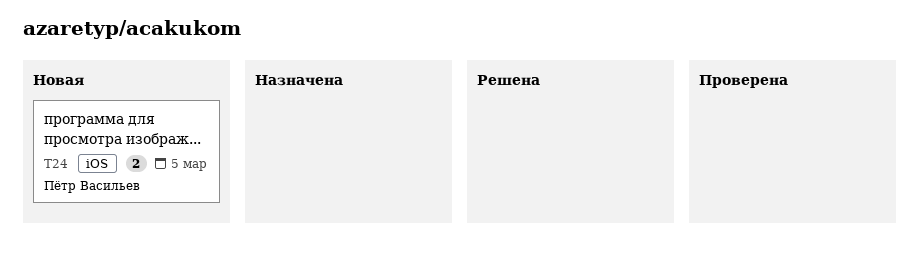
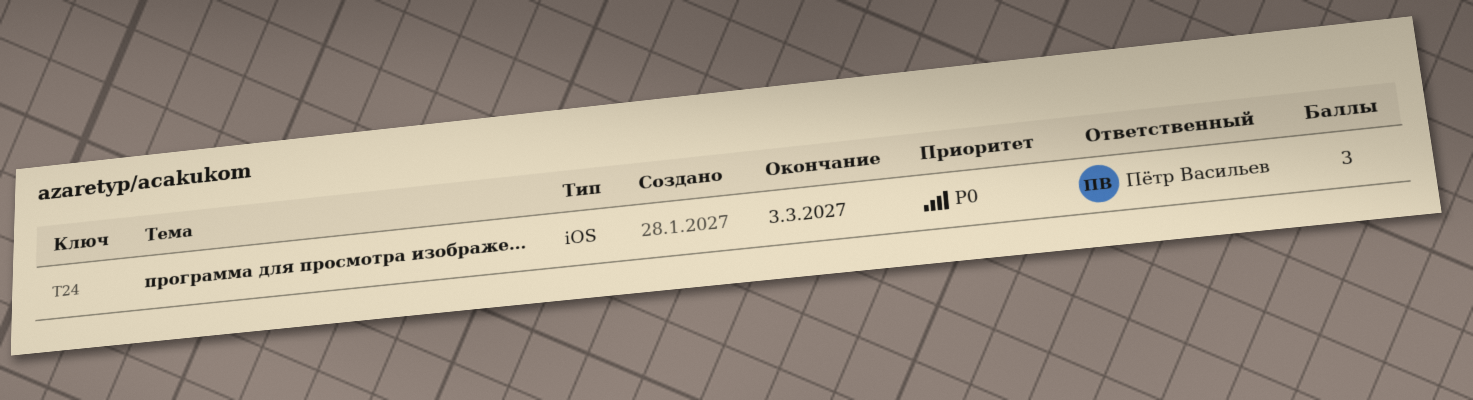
T24, estimate: 2 -> 3
T24, due: Mar 5 -> Mar 3

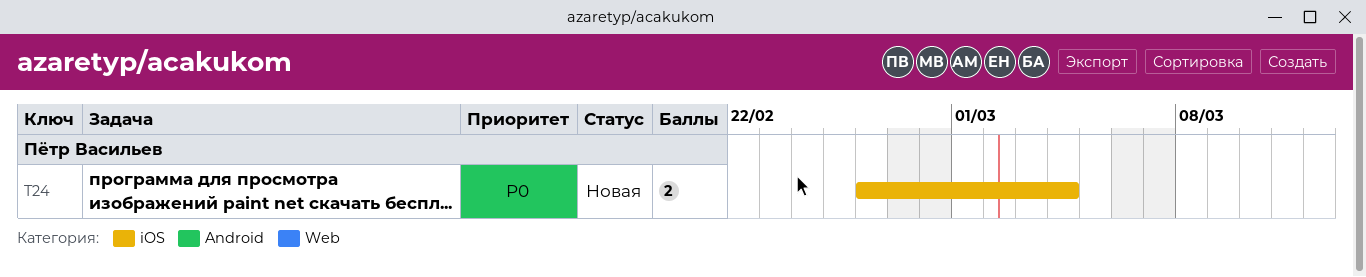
T24, estimate: 3 -> 2
T24, due: Mar 3 -> Mar 4

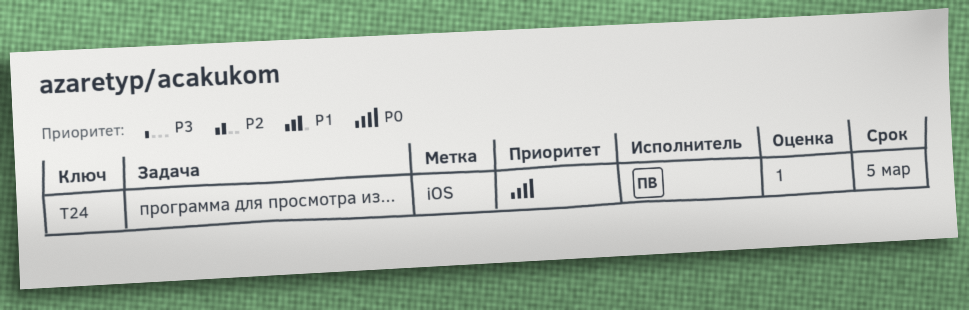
T24, estimate: 2 -> 1
T24, due: Mar 4 -> Mar 5

